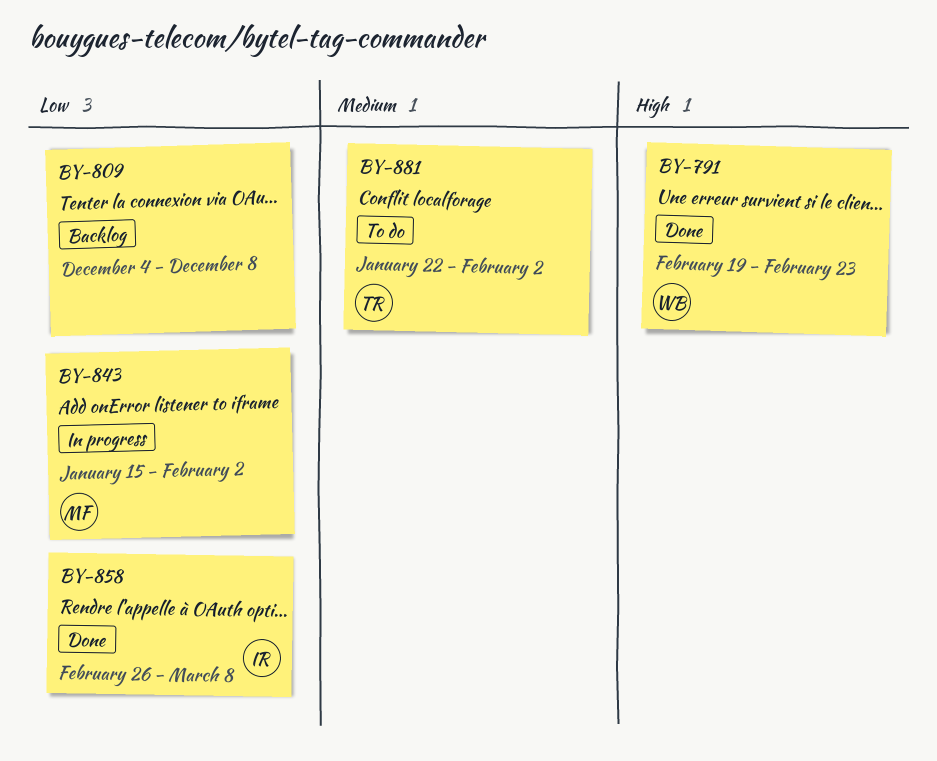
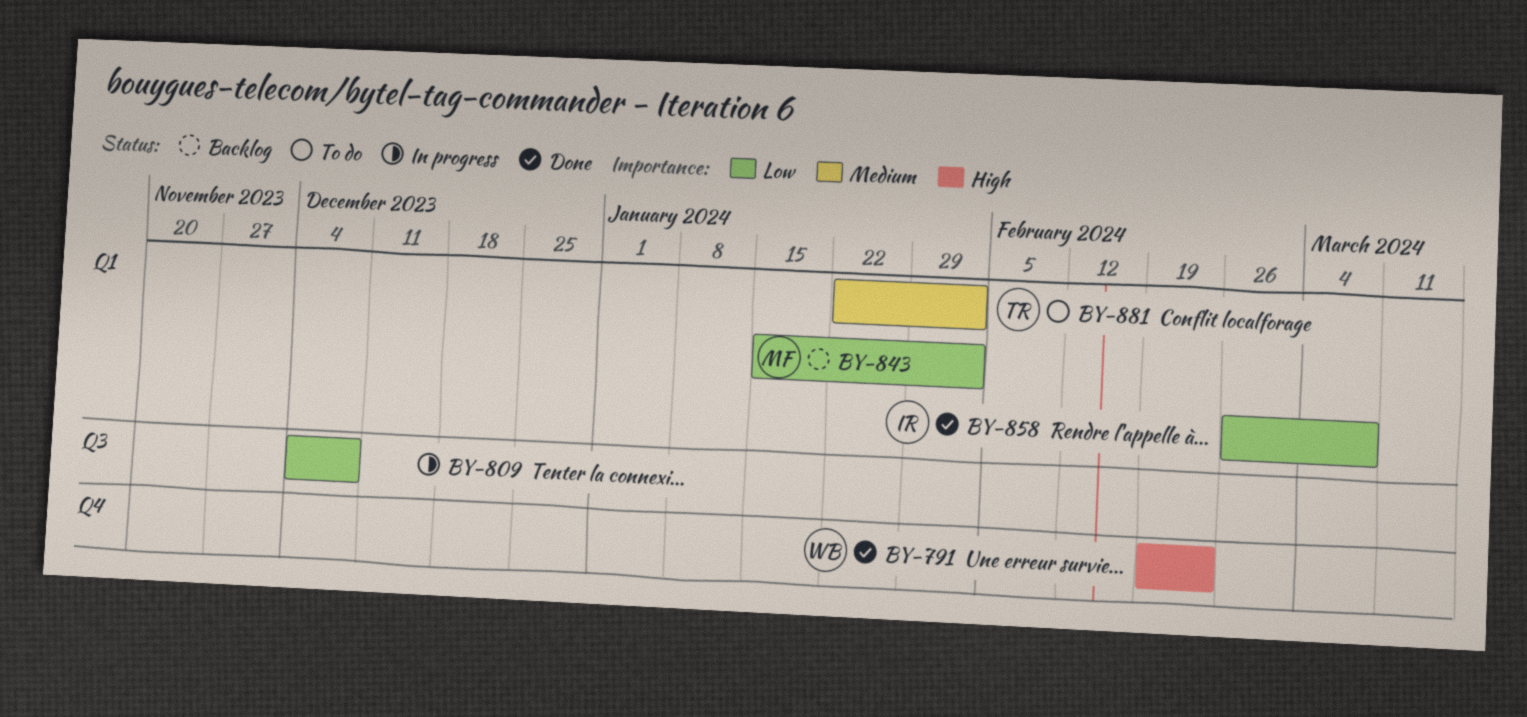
BY-809, status: Backlog -> In progress
BY-843, status: In progress -> Backlog

